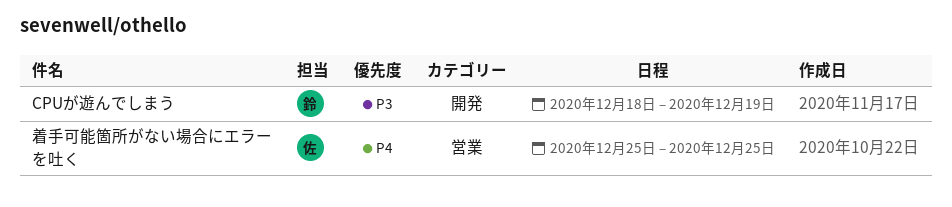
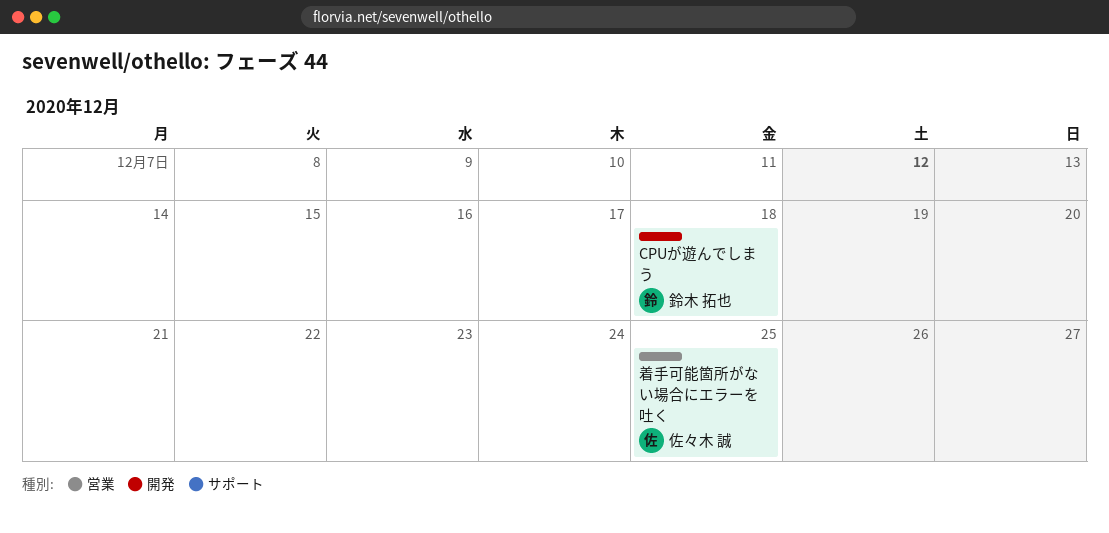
CPUが遊んでしまう, due: Dec 19 -> Dec 18

